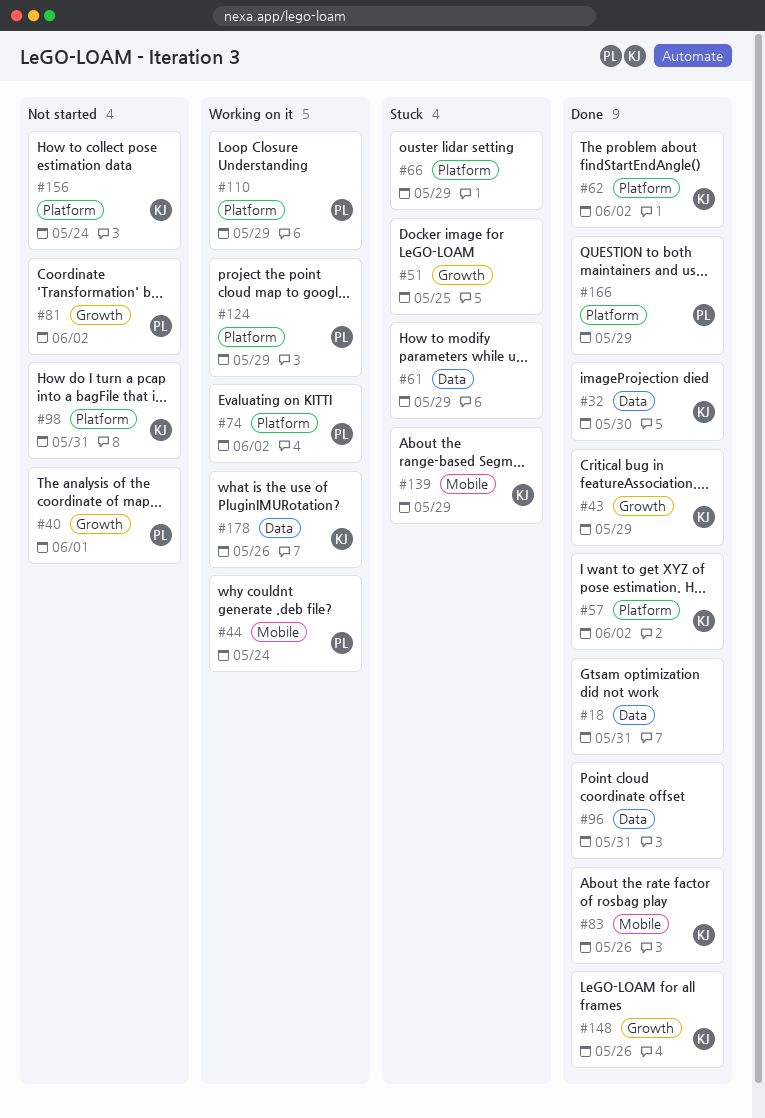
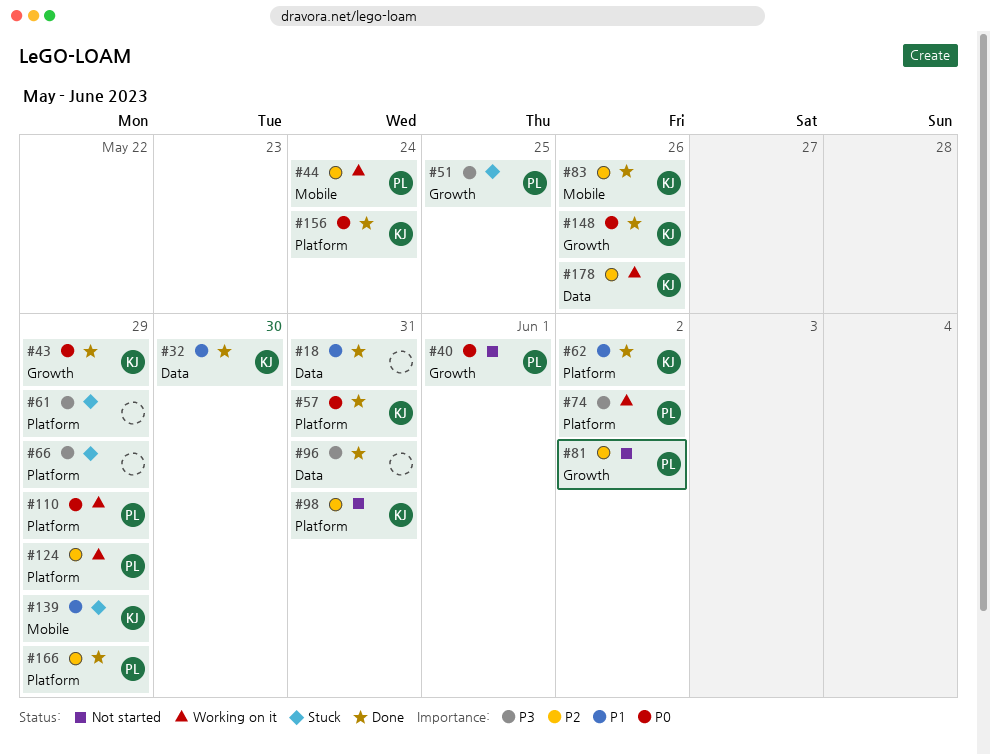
#51, owner: none -> PL
#57, due: Jun 2 -> May 31
#61, label: Data -> Platform
#156, status: Not started -> Done

